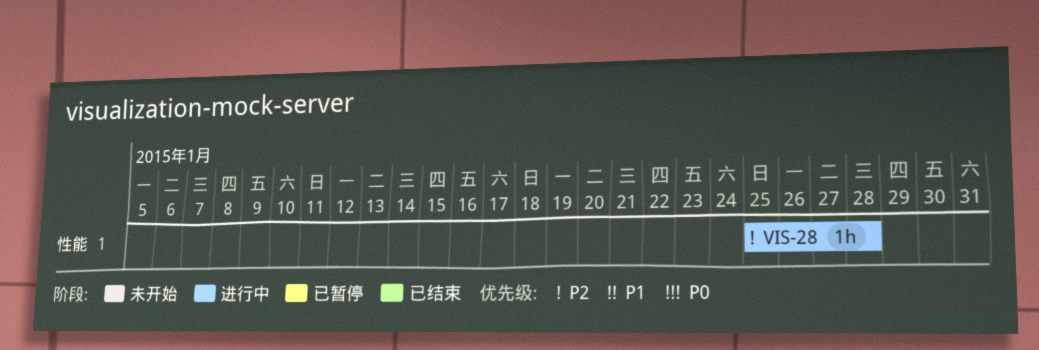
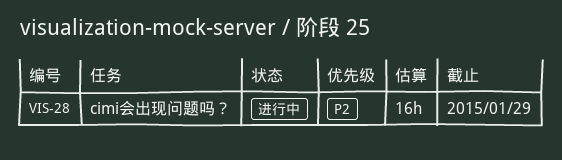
VIS-28, estimate: 1h -> 16h
VIS-28, due: Jan 28 -> Jan 29

